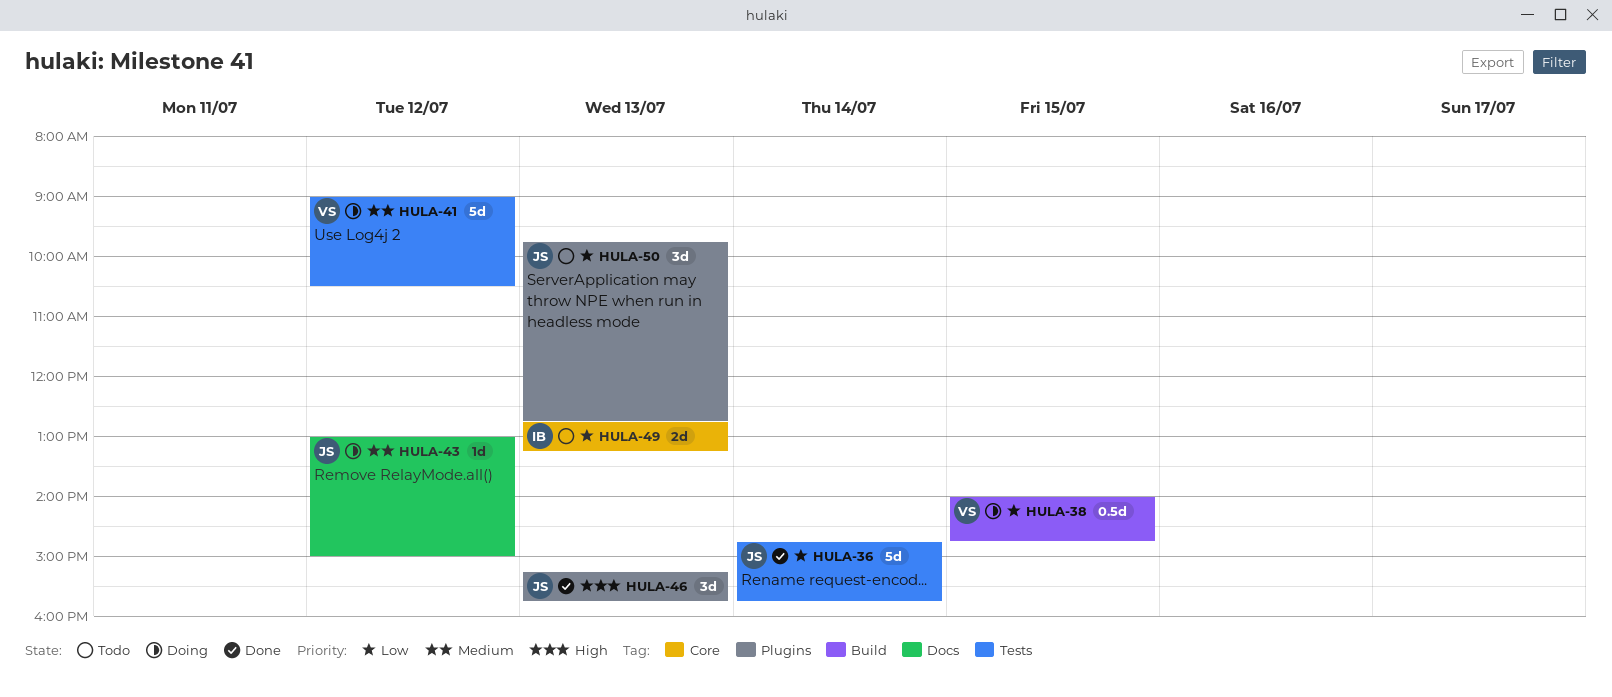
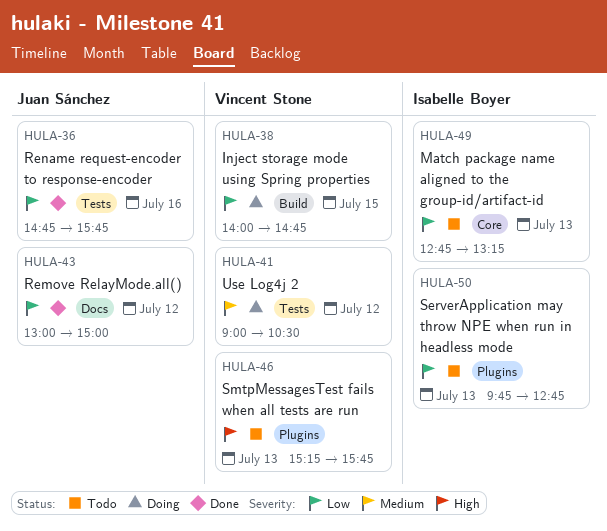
HULA-36, day: Jul 14 -> Jul 16
HULA-43, status: Doing -> Done
HULA-43, priority: Medium -> Low
HULA-46, status: Done -> Todo
HULA-46, owner: Juan Sánchez -> Vincent Stone
HULA-50, owner: Juan Sánchez -> Isabelle Boyer

